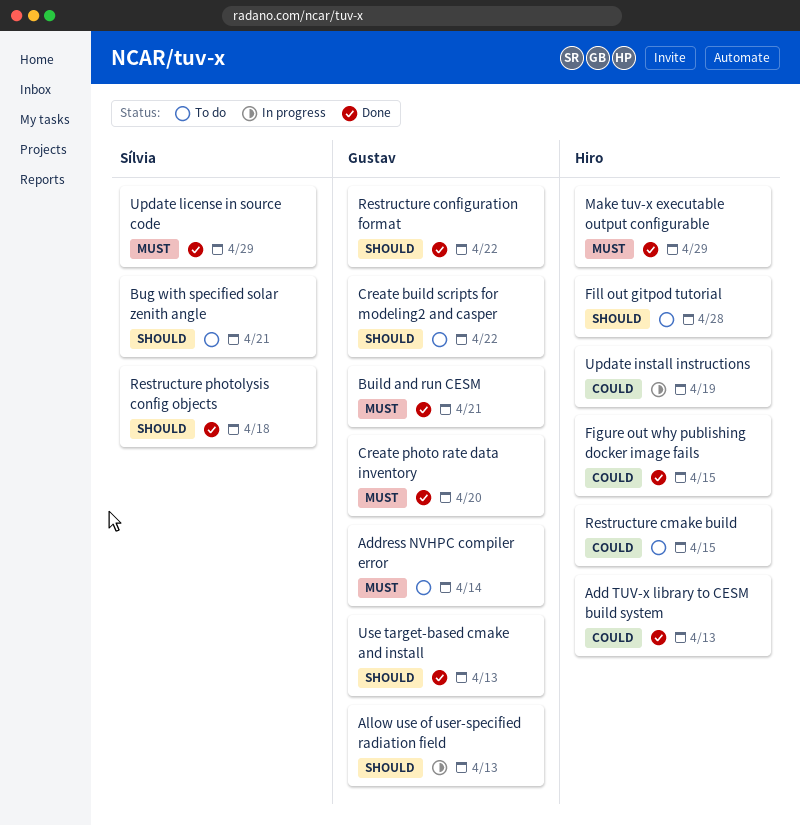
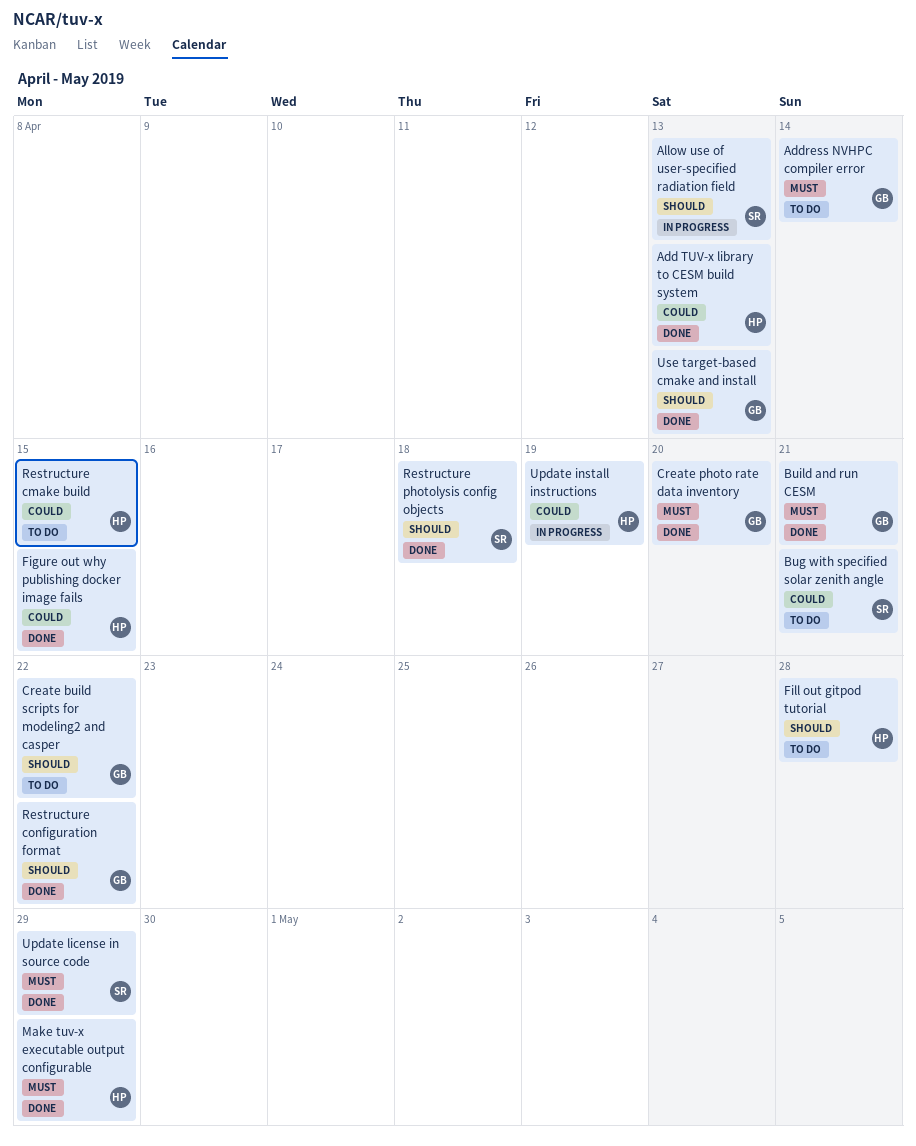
Allow use of user-specified radiation field, owner: Gustav -> Sílvia
Bug with specified solar zenith angle, priority: Should -> Could

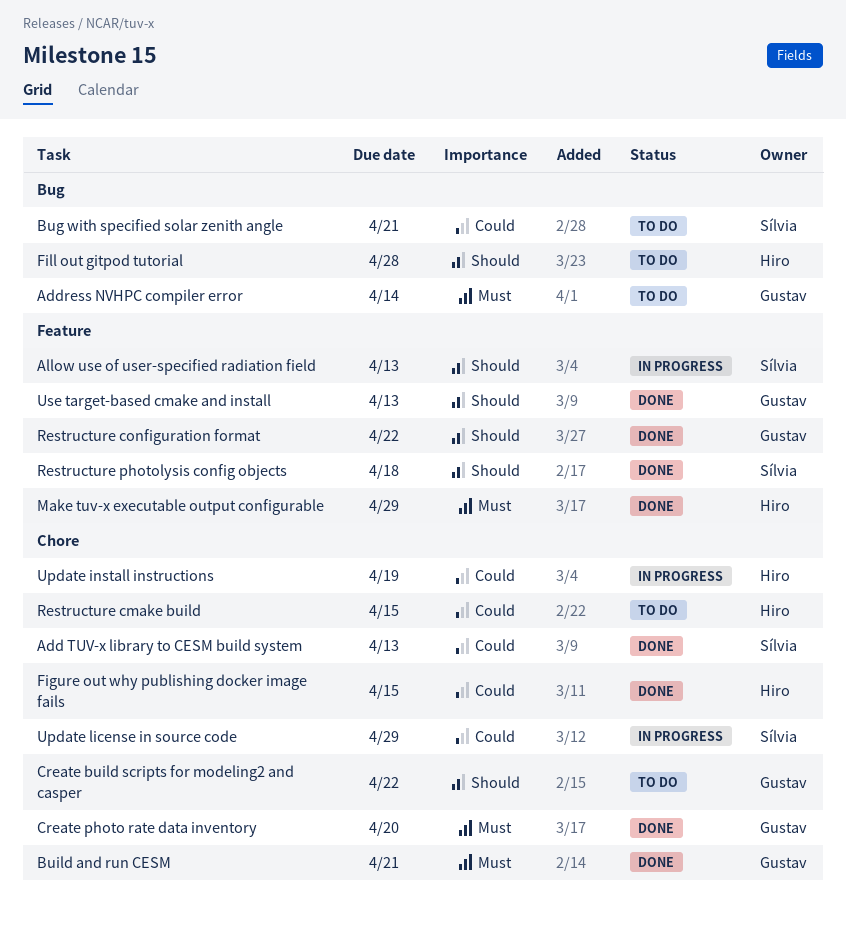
Add TUV-x library to CESM build system, owner: Hiro -> Sílvia
Update license in source code, status: Done -> In progress
Update license in source code, priority: Must -> Could

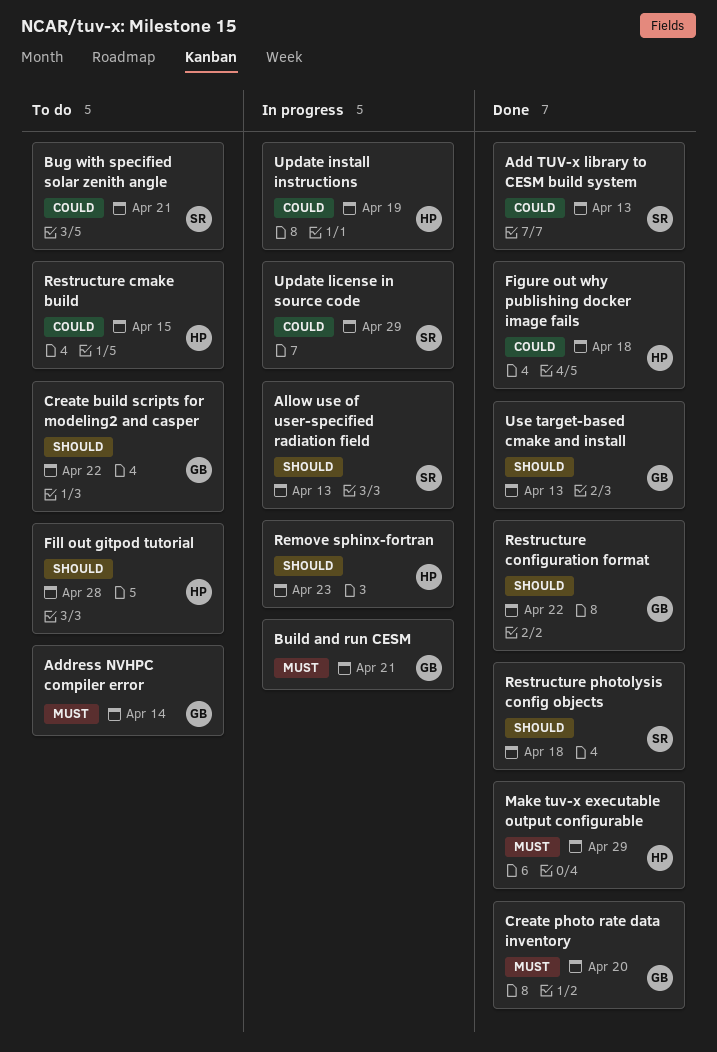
Build and run CESM, status: Done -> In progress
Figure out why publishing docker image fails, due: Apr 15 -> Apr 18
Remove sphinx-fortran: none -> present

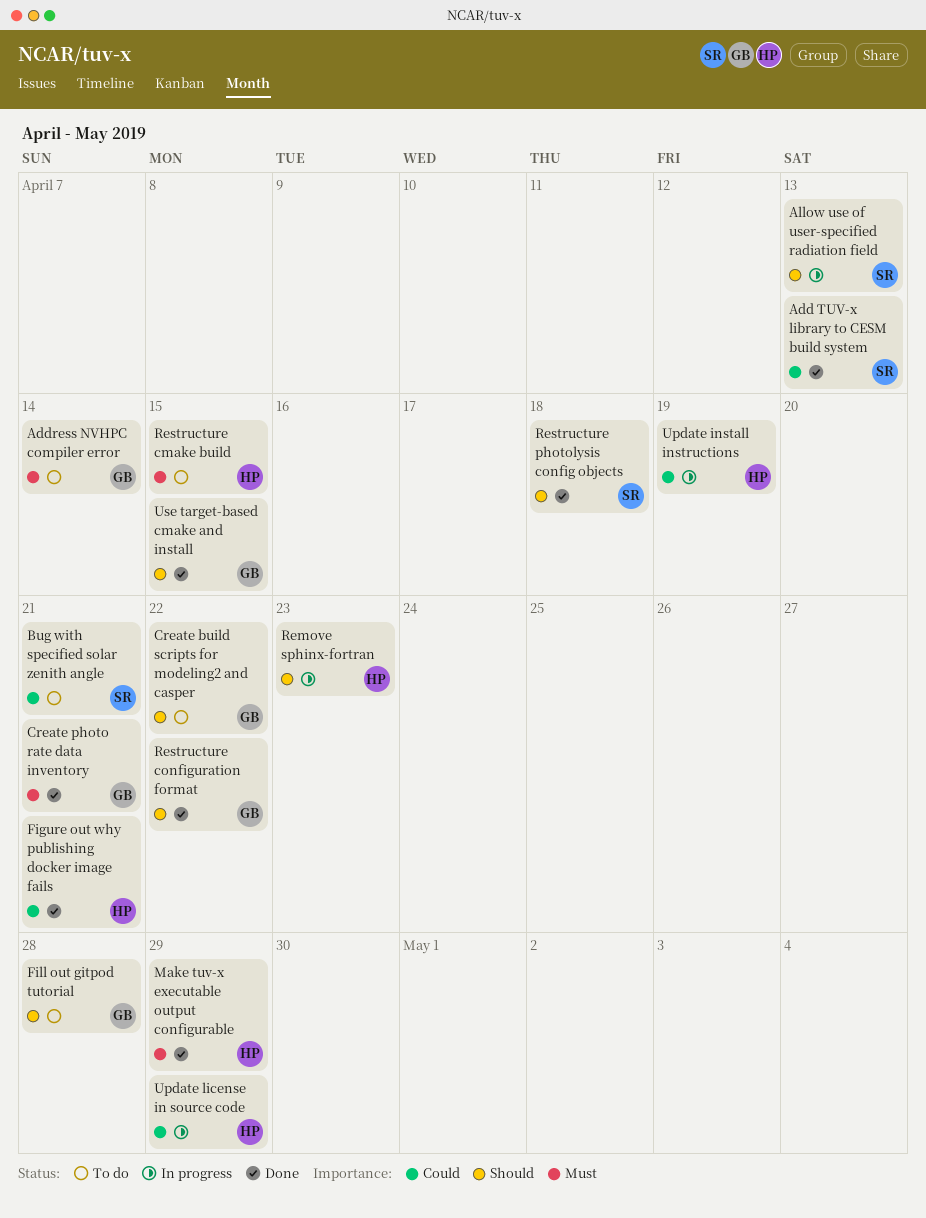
Build and run CESM: present -> none
Create photo rate data inventory, due: Apr 20 -> Apr 21
Figure out why publishing docker image fails, due: Apr 18 -> Apr 21
Fill out gitpod tutorial, owner: HP -> GB
Restructure cmake build, priority: Could -> Must
Update license in source code, owner: SR -> HP
Use target-based cmake and install, due: Apr 13 -> Apr 15

